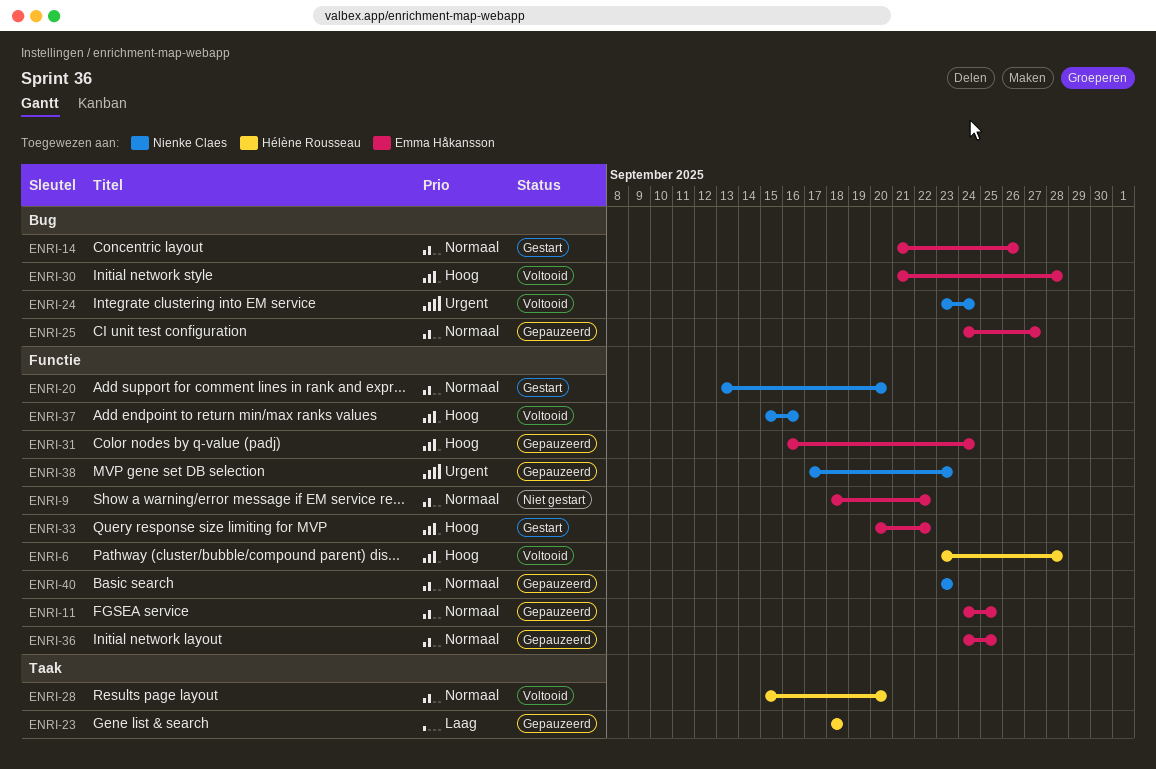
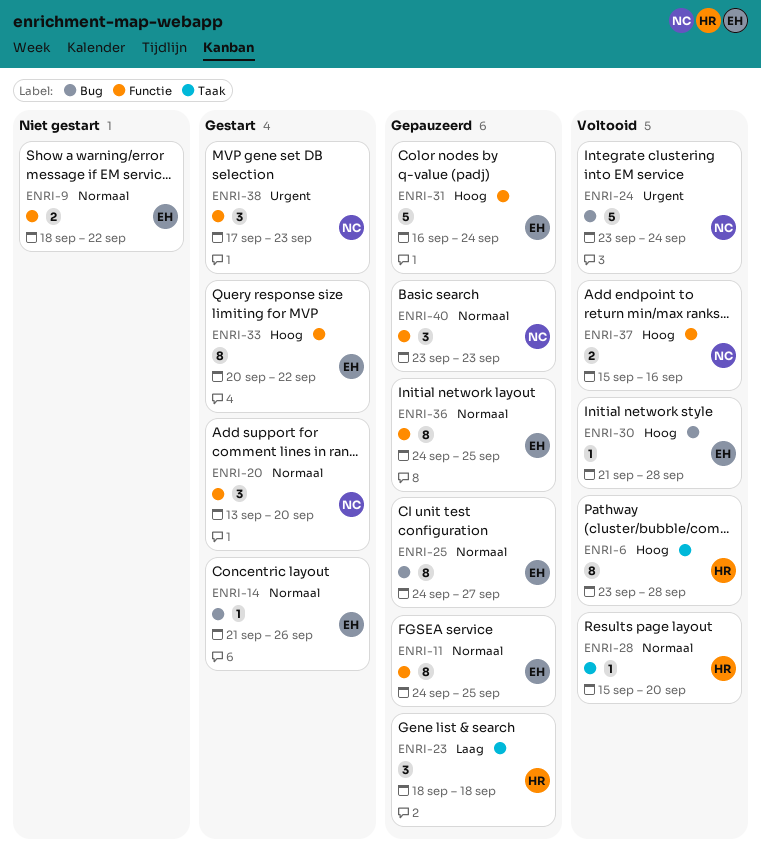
ENRI-6, label: Functie -> Taak
ENRI-38, status: Gepauzeerd -> Gestart

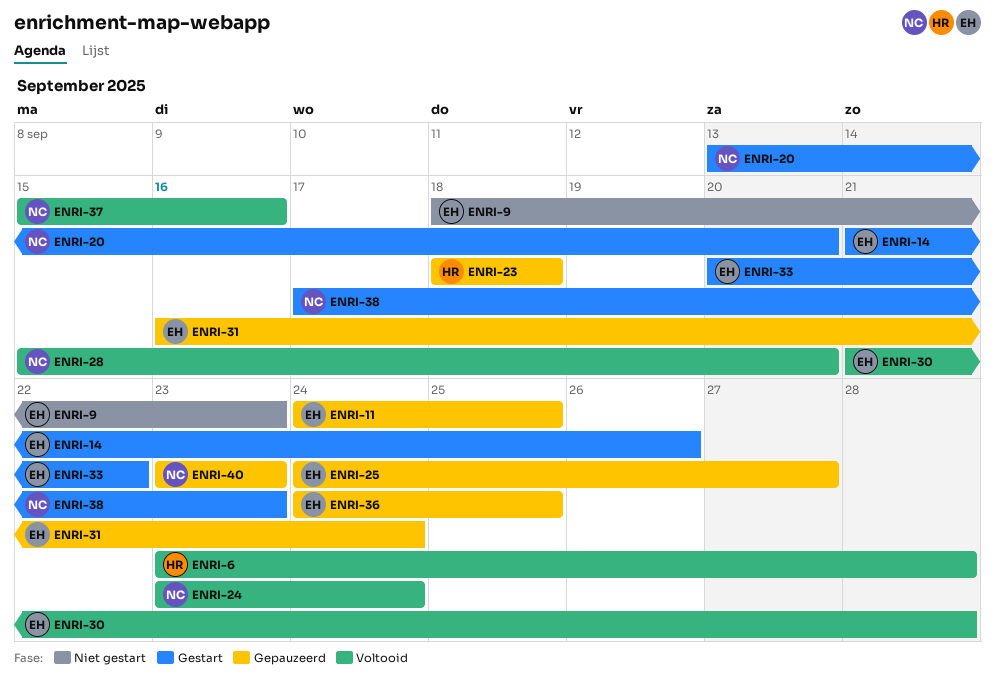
ENRI-9, due: Sep 22 -> Sep 23
ENRI-28, owner: HR -> NC

